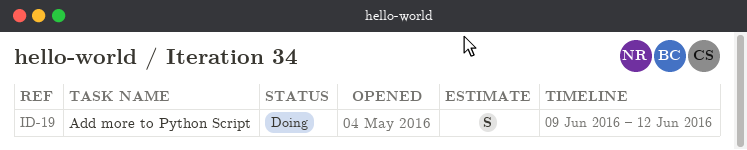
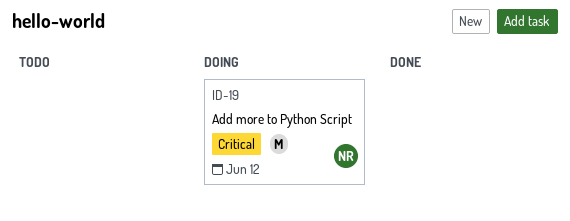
ID-19, estimate: S -> M

